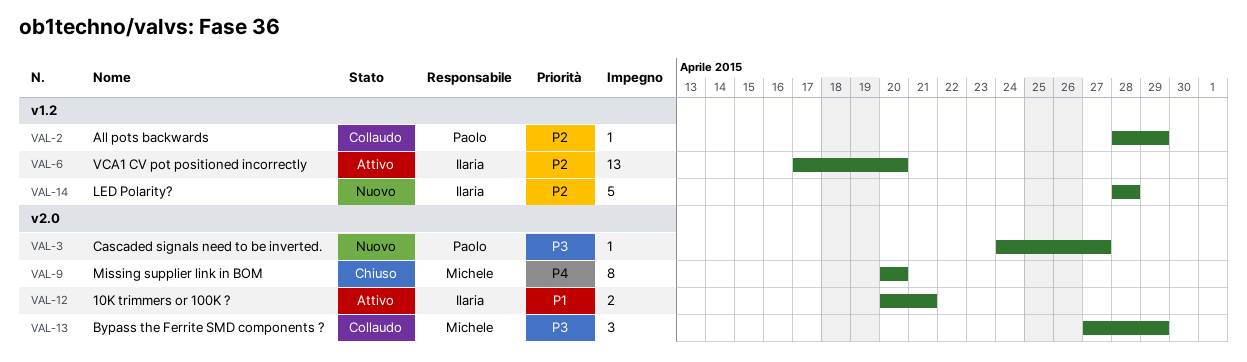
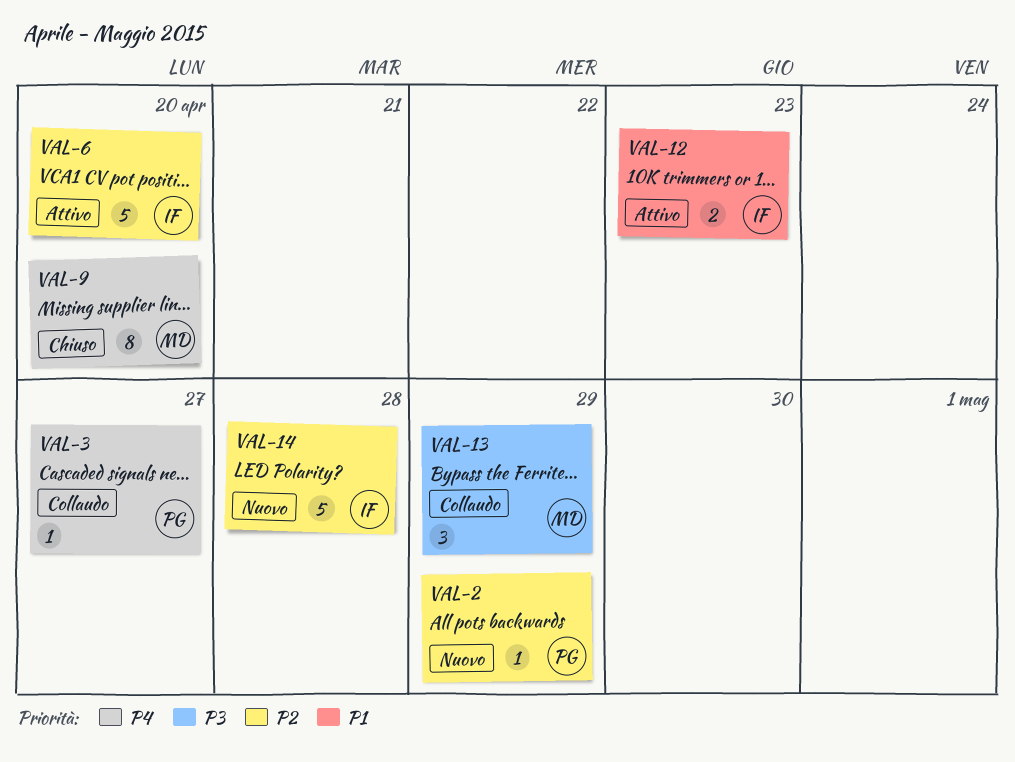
VAL-2, status: Collaudo -> Nuovo
VAL-3, status: Nuovo -> Collaudo
VAL-3, priority: P3 -> P4
VAL-6, estimate: 13 -> 5
VAL-12, due: Apr 21 -> Apr 23

